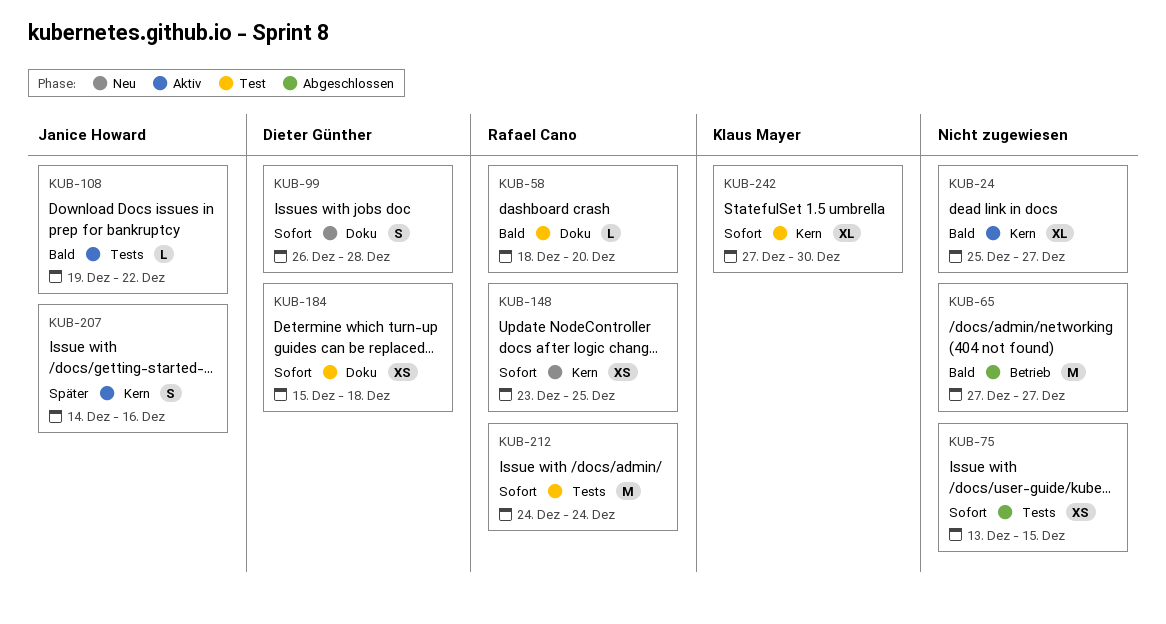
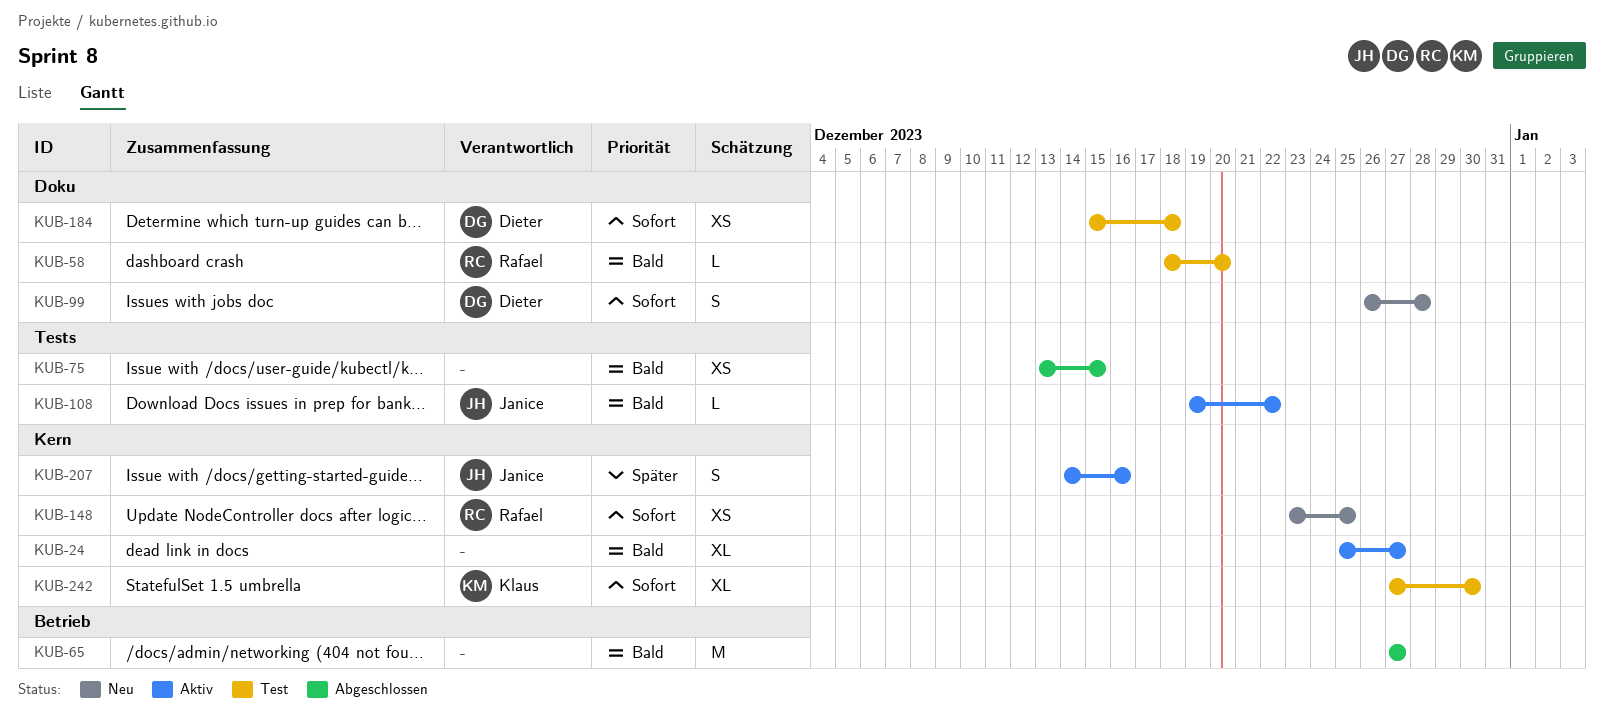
KUB-75, priority: Sofort -> Bald
KUB-212: present -> none

